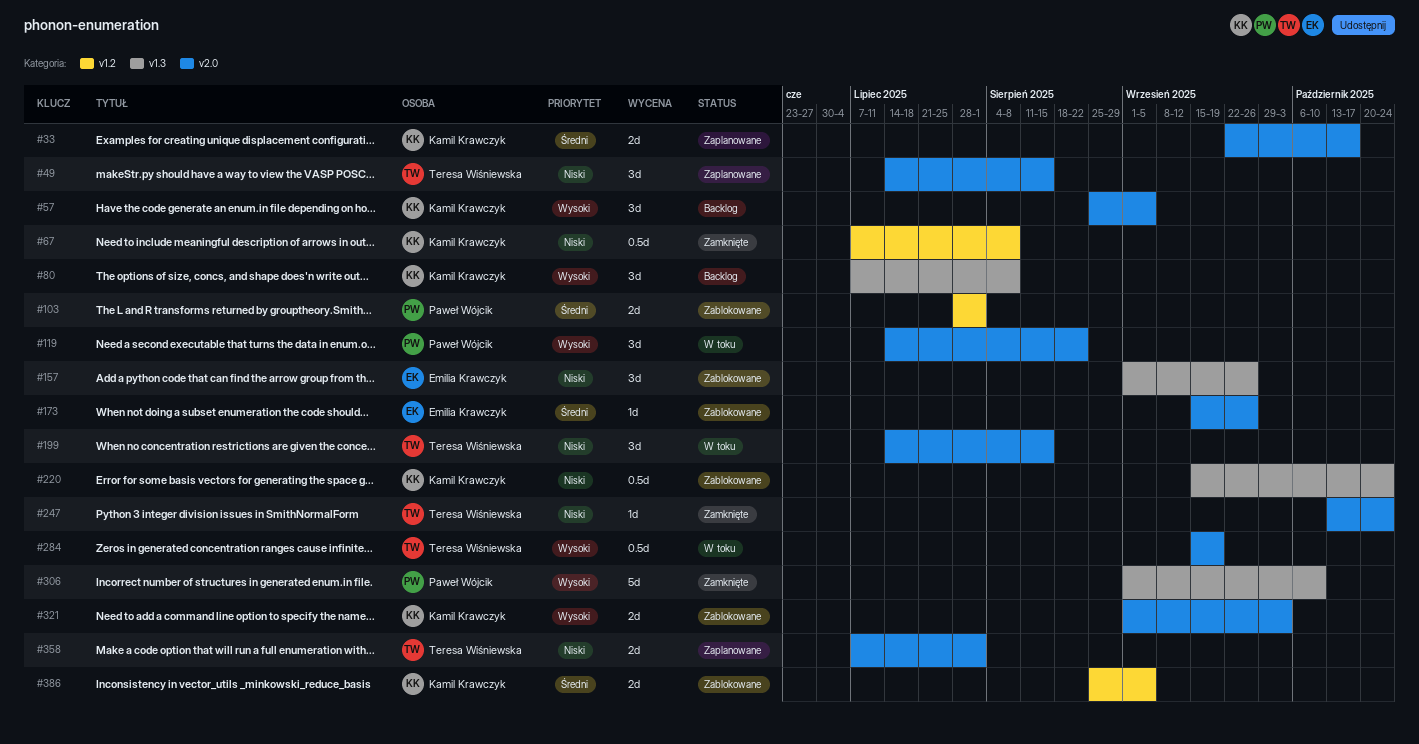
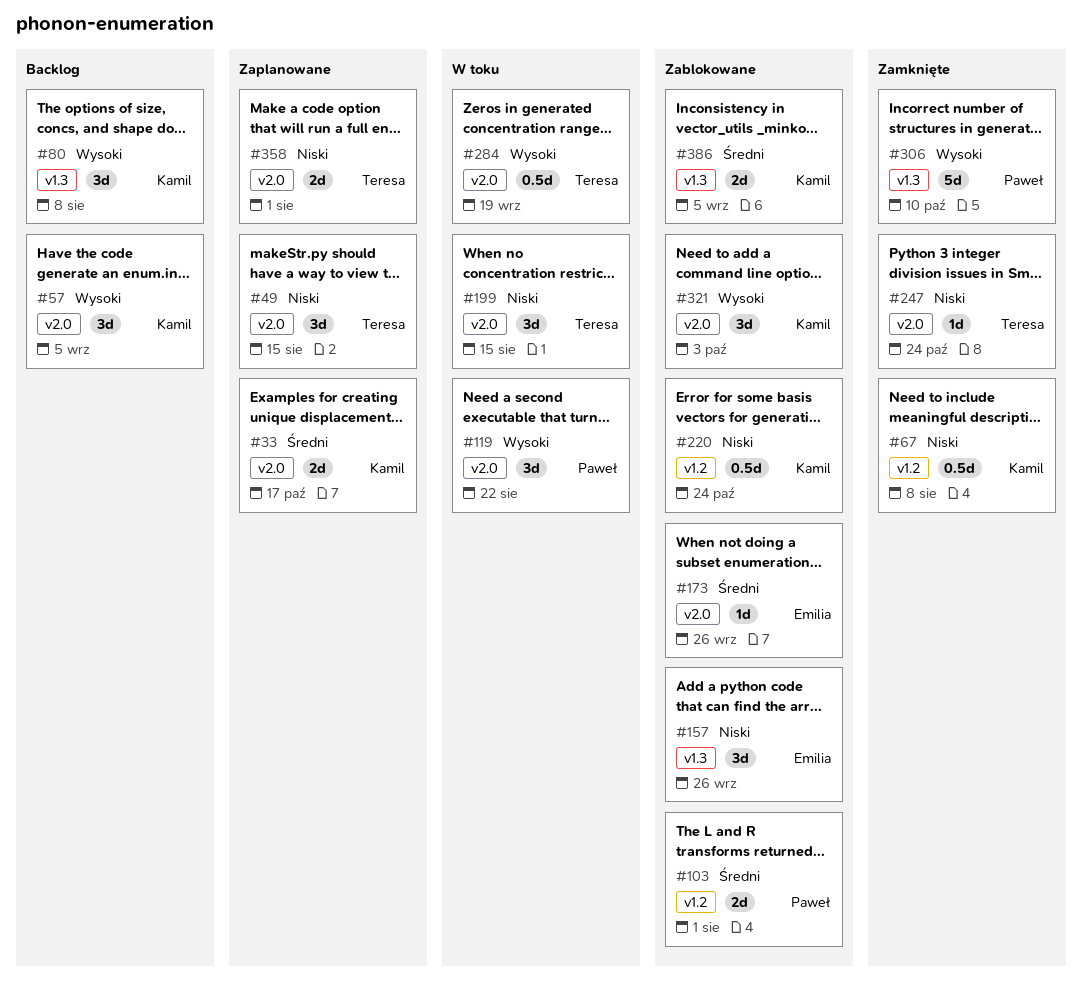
#220, label: v1.3 -> v1.2
#321, estimate: 2d -> 3d
#386, label: v1.2 -> v1.3

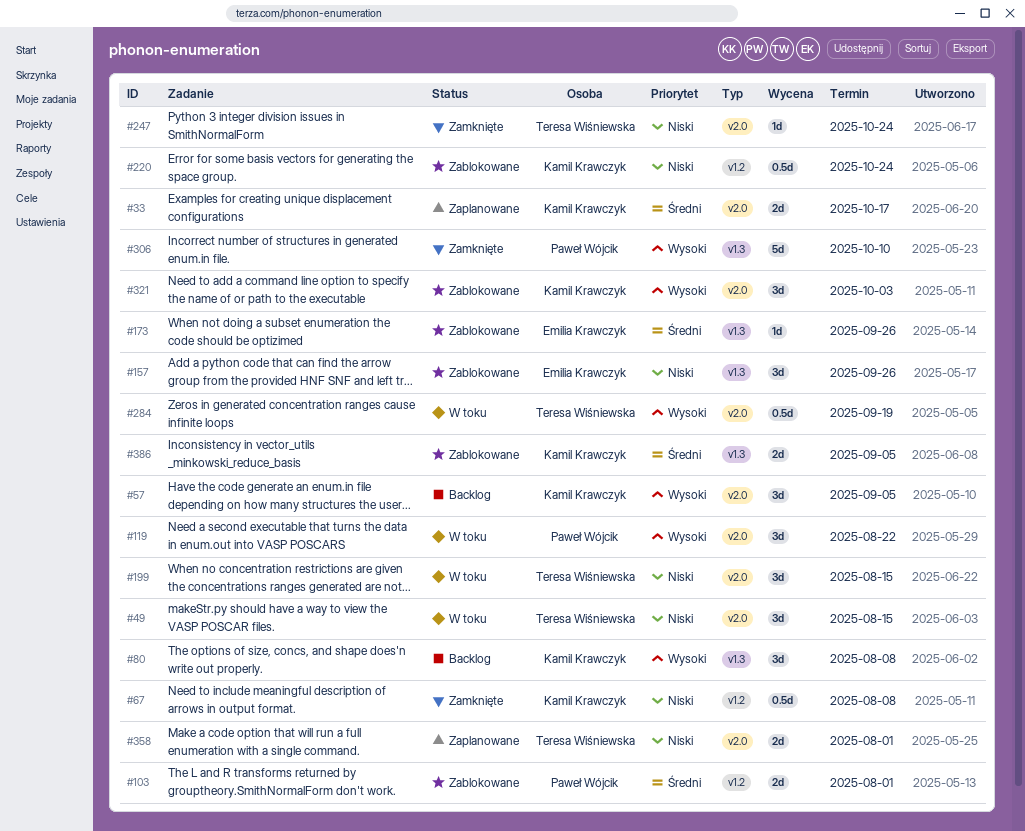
#49, status: Zaplanowane -> W toku
#173, label: v2.0 -> v1.3

